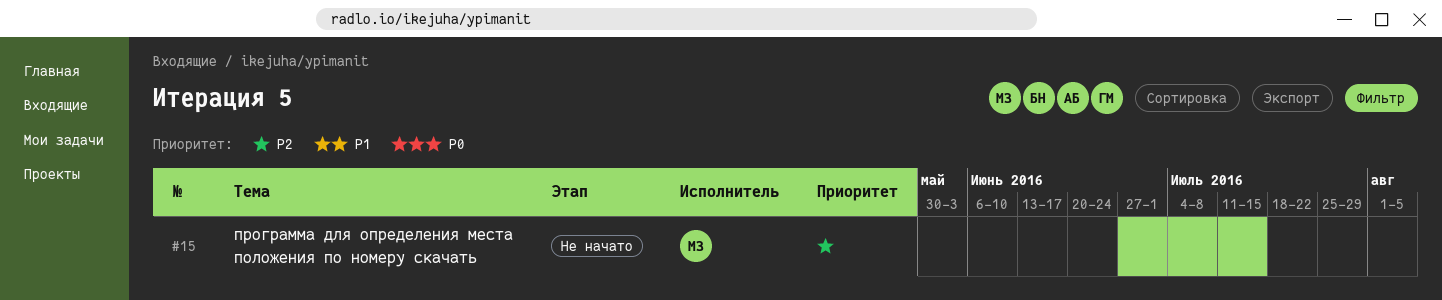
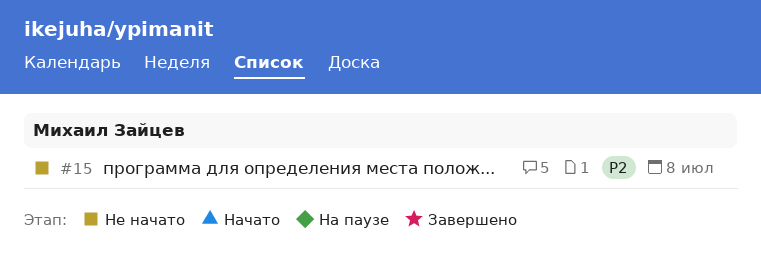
#15, due: Jul 15 -> Jul 8

